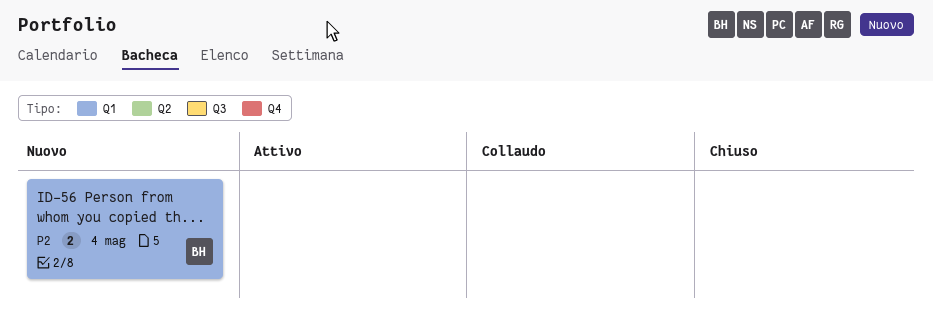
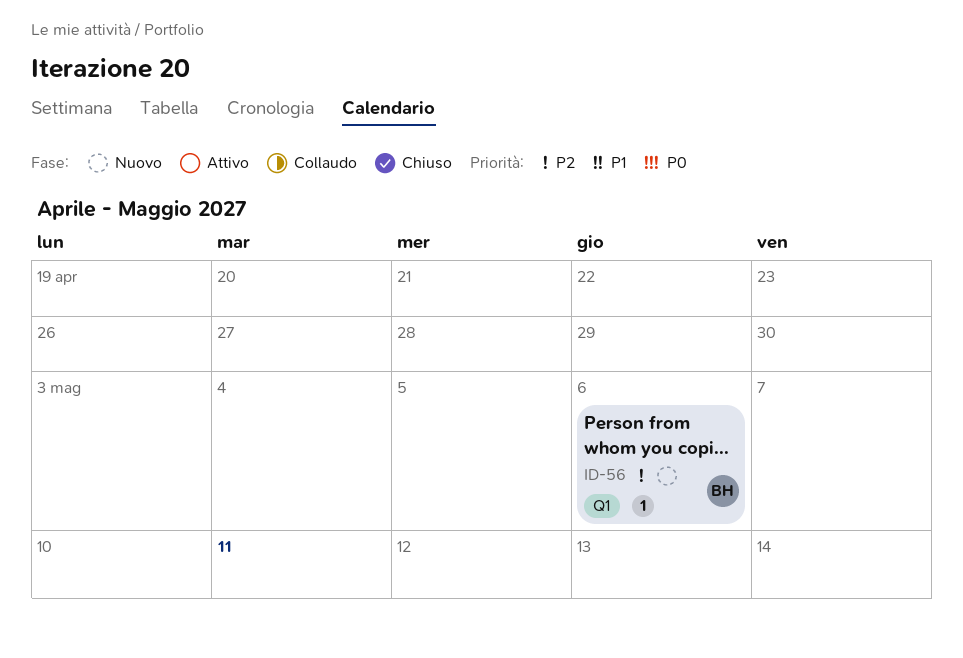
ID-56, estimate: 2 -> 1
ID-56, due: May 4 -> May 6

